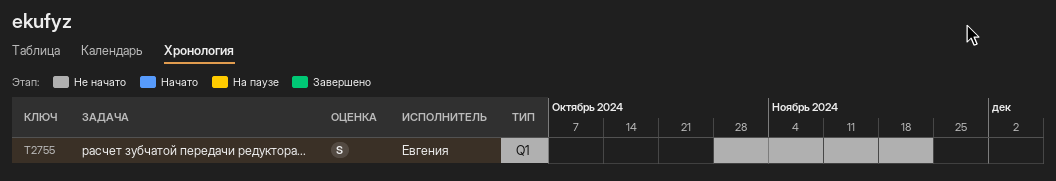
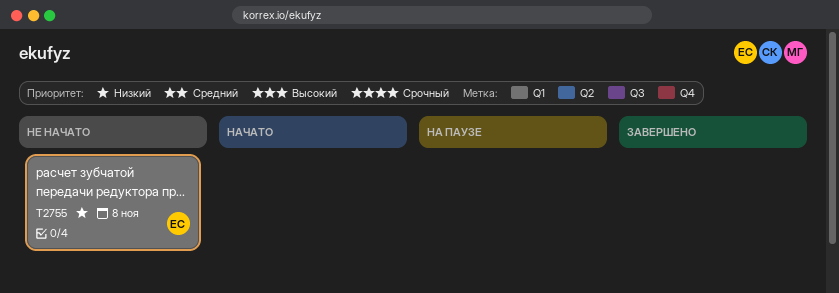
T2755, due: Nov 22 -> Nov 8

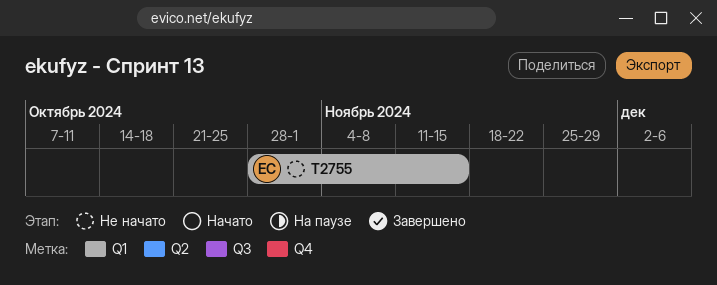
T2755, due: Nov 8 -> Nov 15

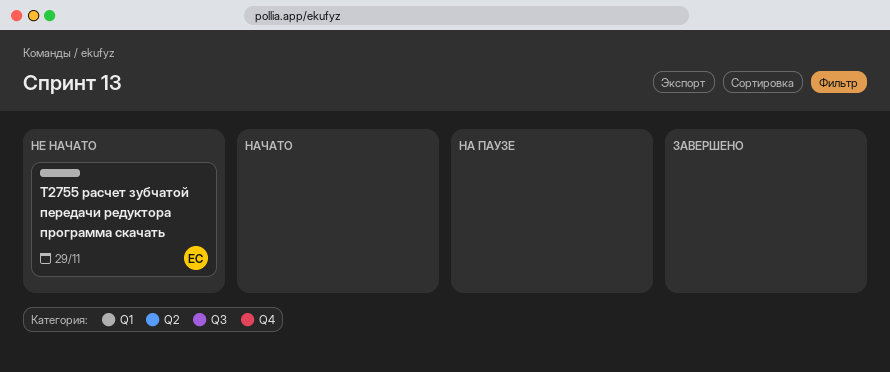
T2755, due: Nov 15 -> Nov 29

